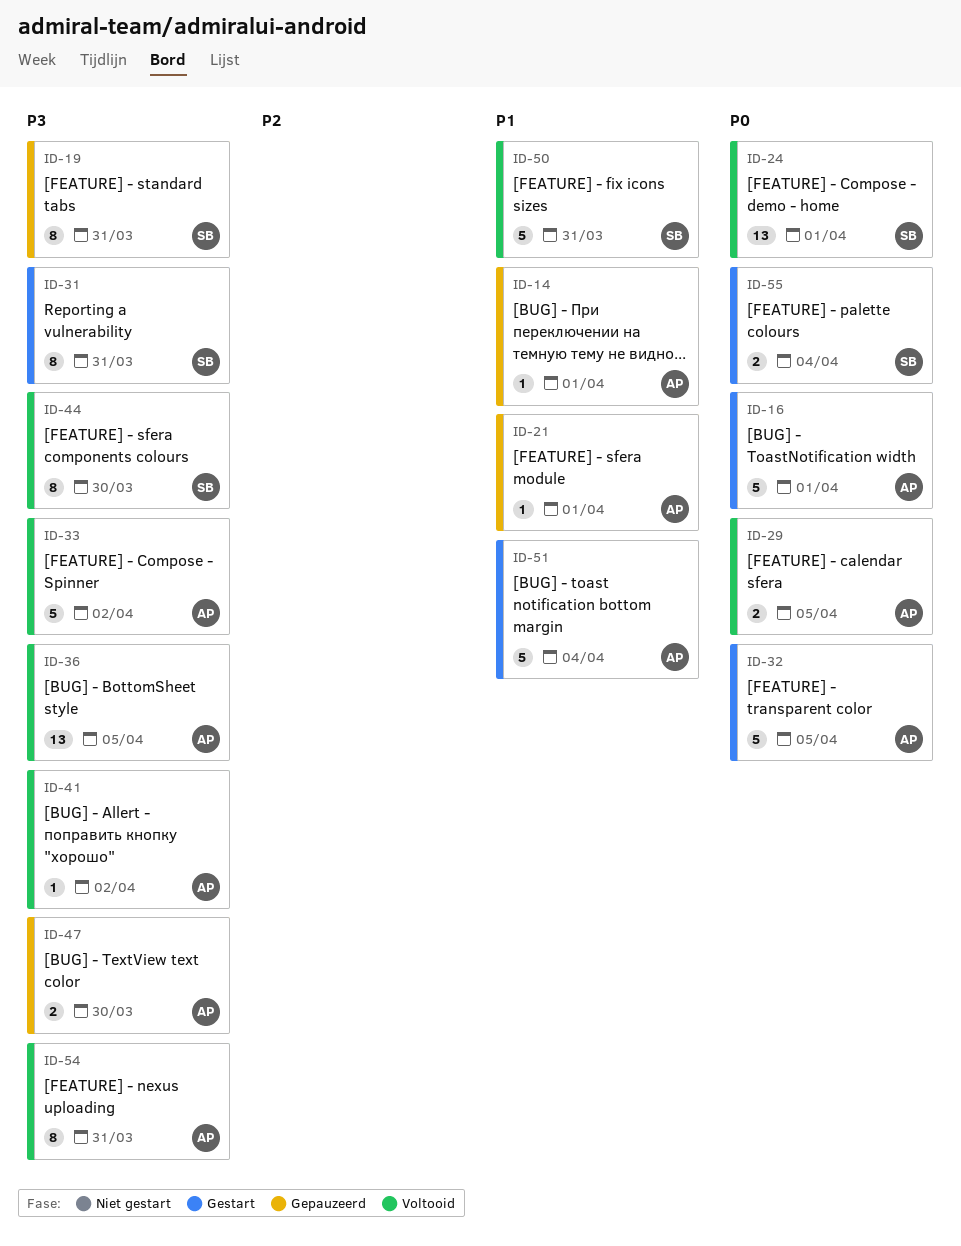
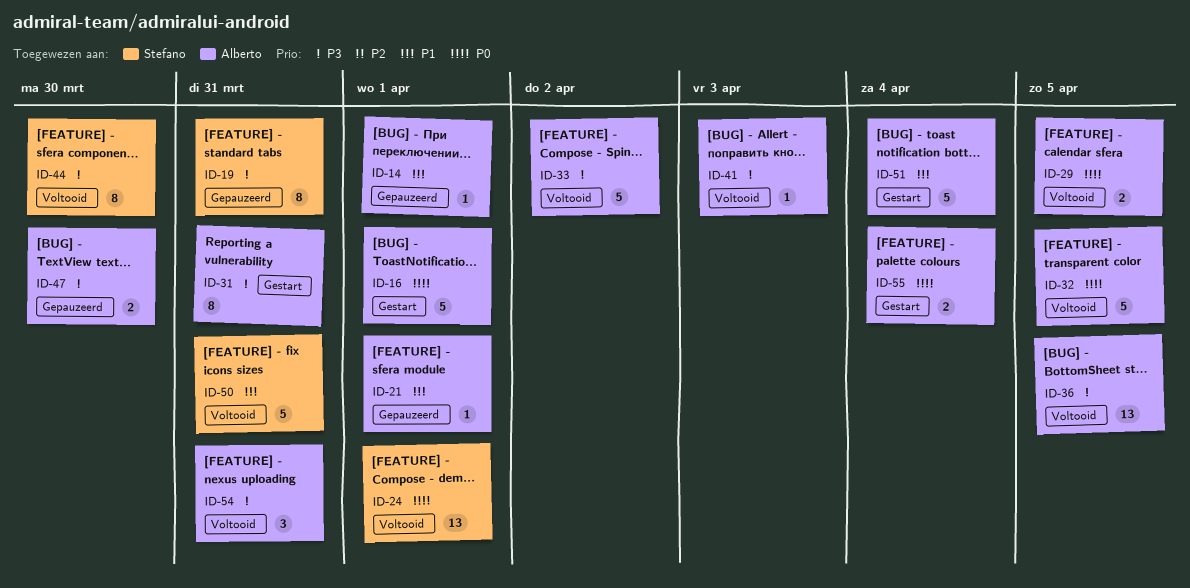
ID-31, owner: Stefano -> Alberto
ID-32, status: Gestart -> Voltooid
ID-41, due: Apr 2 -> Apr 3
ID-54, estimate: 8 -> 3
ID-55, owner: Stefano -> Alberto

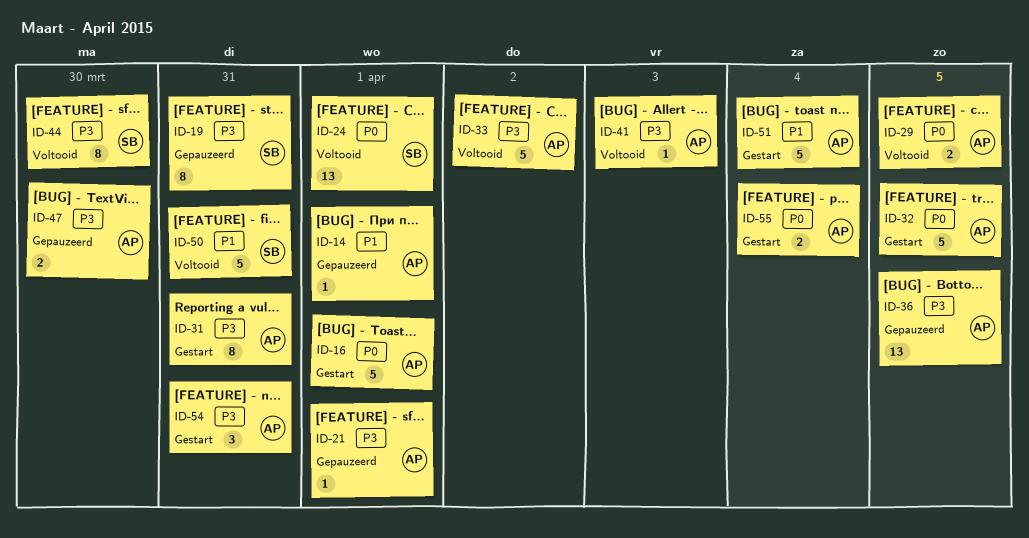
ID-21, priority: P1 -> P3
ID-32, status: Voltooid -> Gestart
ID-36, status: Voltooid -> Gepauzeerd
ID-54, status: Voltooid -> Gestart

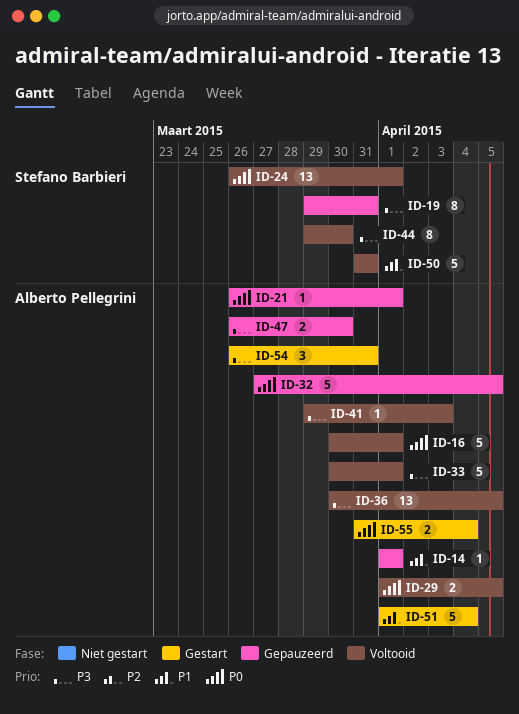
ID-16, status: Gestart -> Voltooid
ID-21, priority: P3 -> P0
ID-31: present -> none
ID-32, status: Gestart -> Gepauzeerd
ID-33, due: Apr 2 -> Apr 1
ID-36, status: Gepauzeerd -> Voltooid

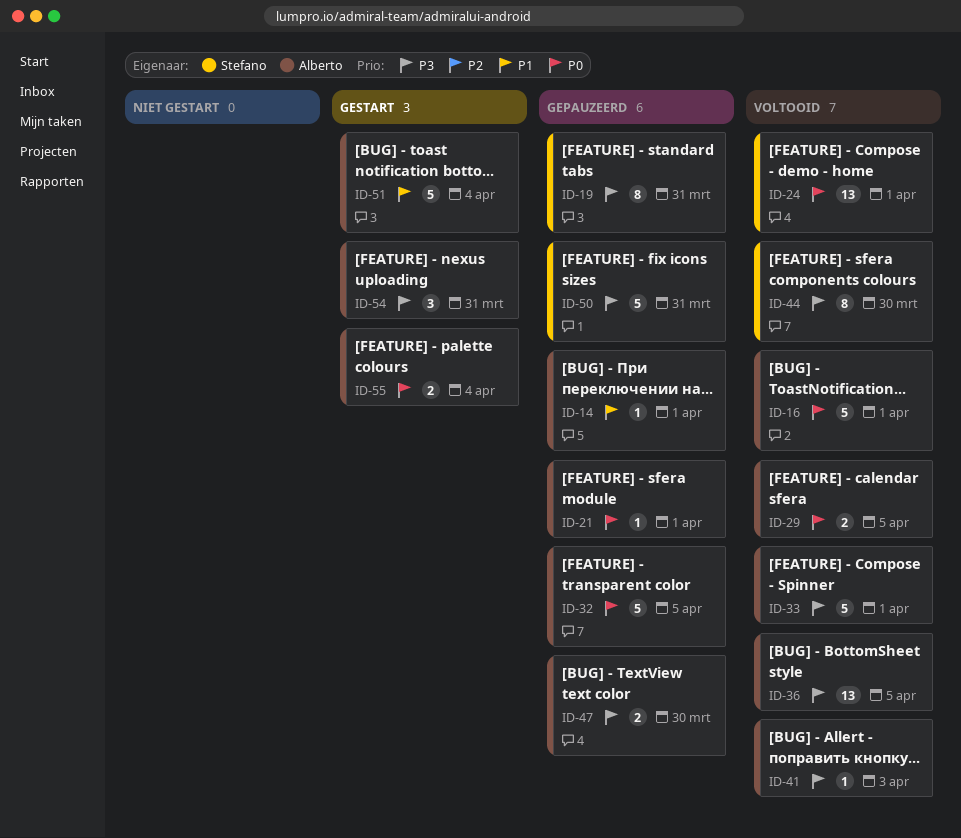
ID-50, status: Voltooid -> Gepauzeerd
ID-50, priority: P1 -> P3

